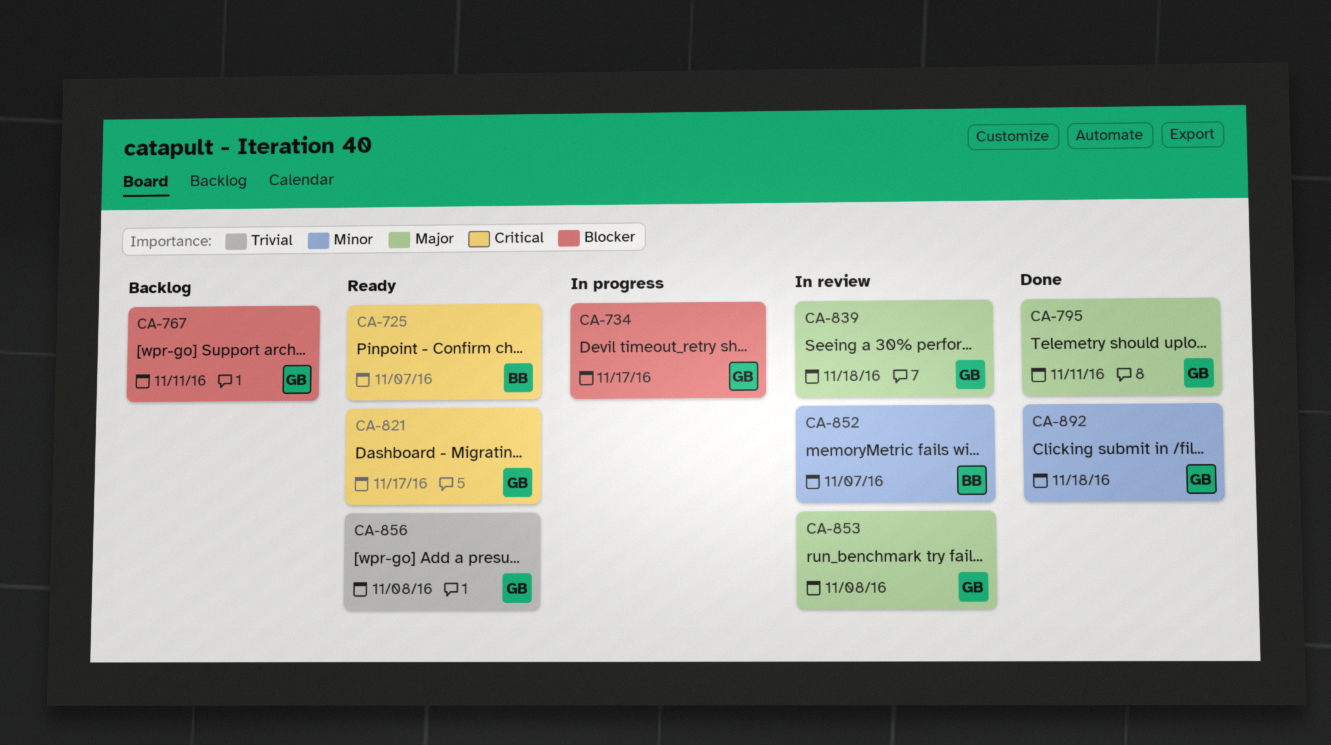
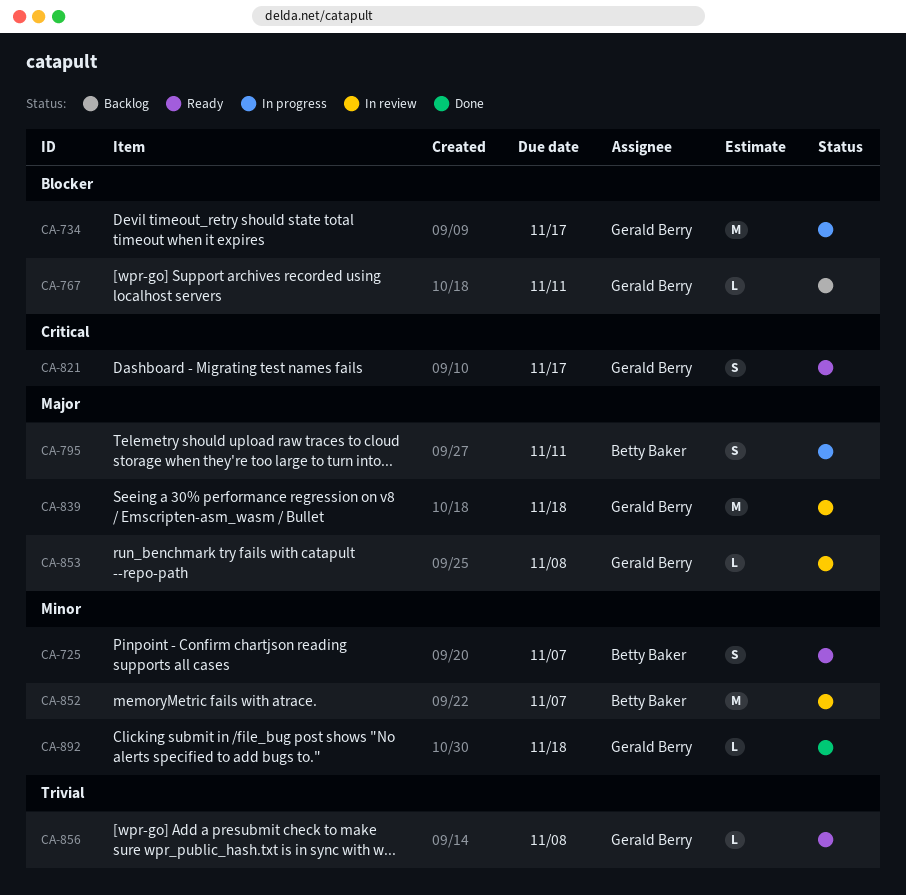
CA-725, priority: Critical -> Minor
CA-795, status: Done -> In progress
CA-795, owner: Gerald Berry -> Betty Baker

